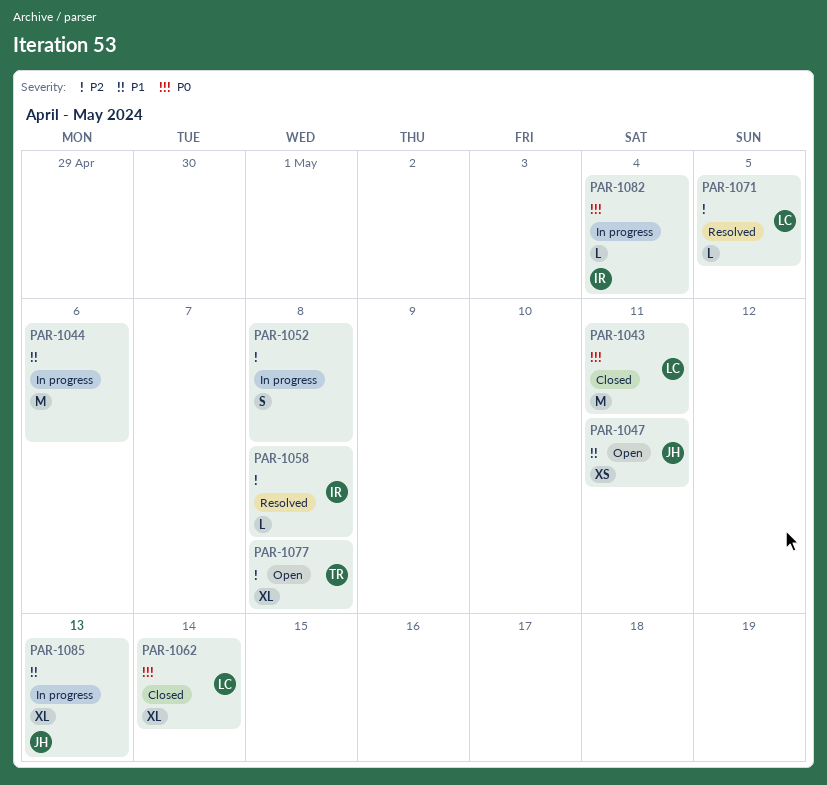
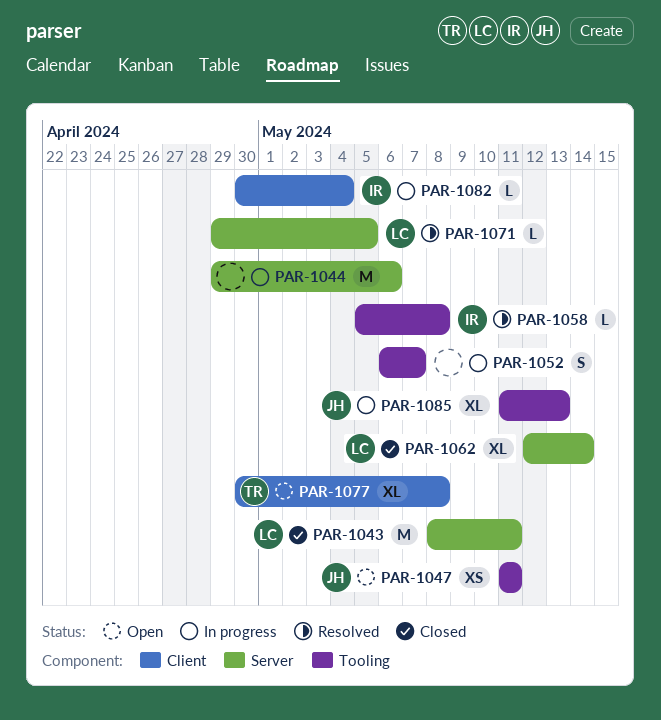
PAR-1052, due: May 8 -> May 7

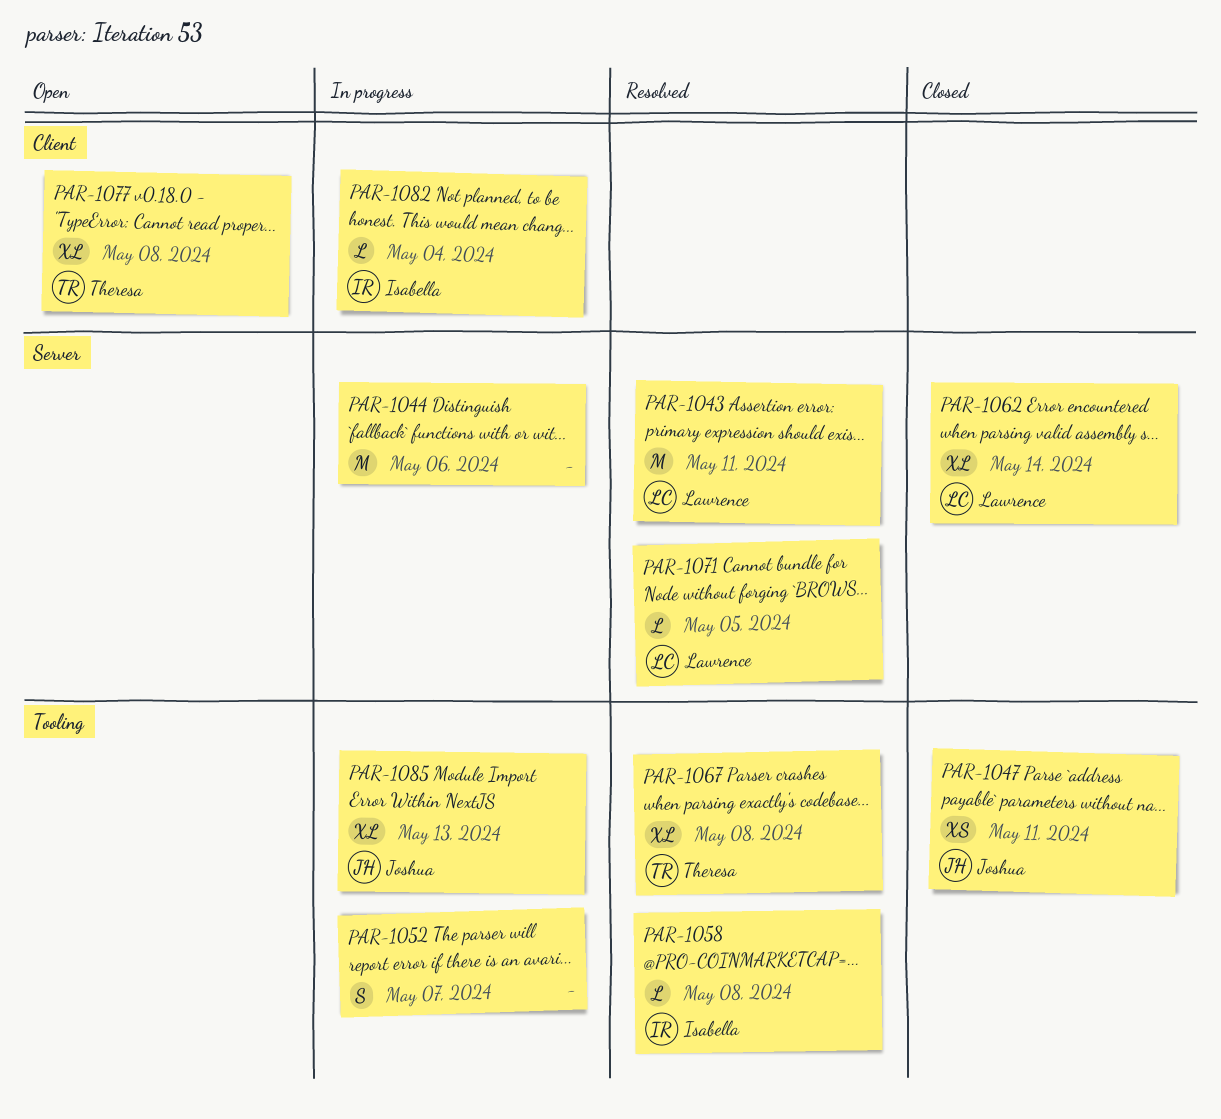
PAR-1043, status: Closed -> Resolved
PAR-1047, status: Open -> Closed
PAR-1067: none -> present

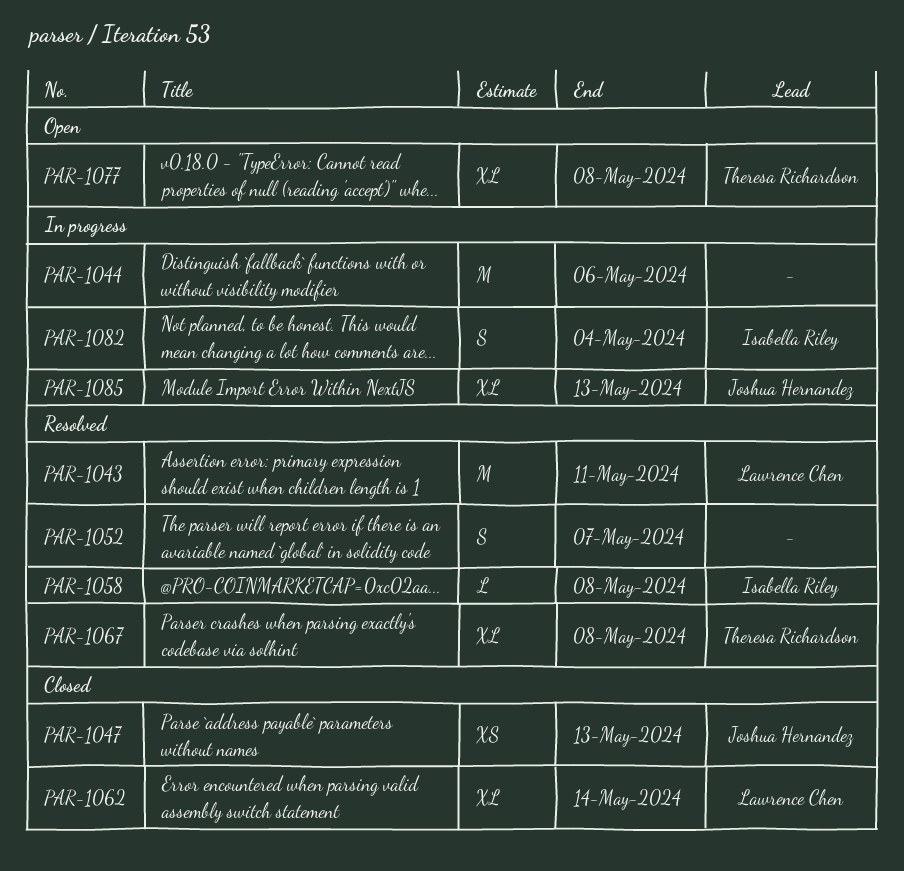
PAR-1047, due: May 11 -> May 13
PAR-1052, status: In progress -> Resolved
PAR-1071: present -> none
PAR-1082, estimate: L -> S

